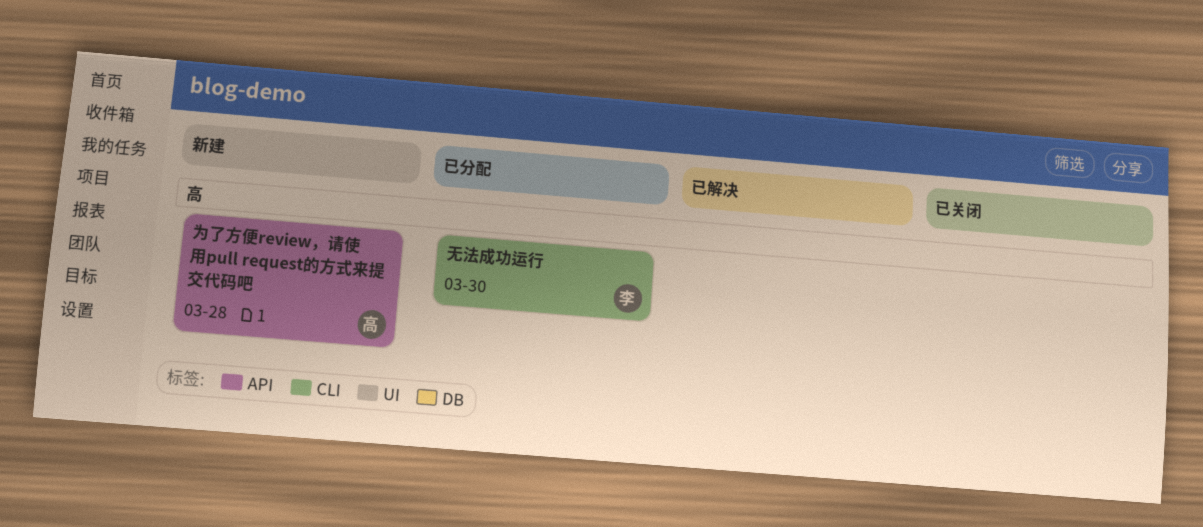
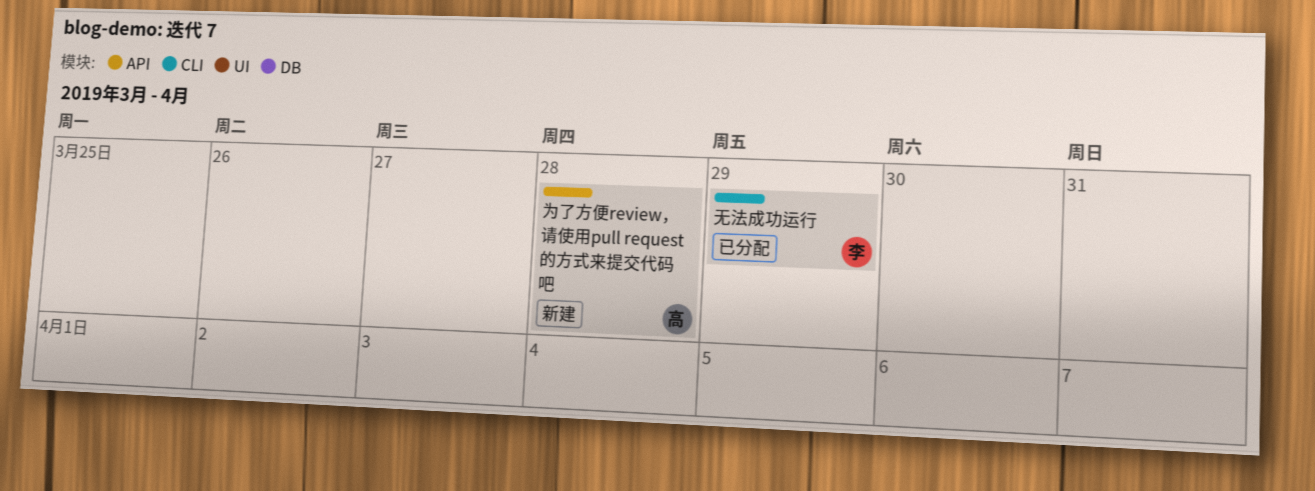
无法成功运行, due: Mar 30 -> Mar 29

